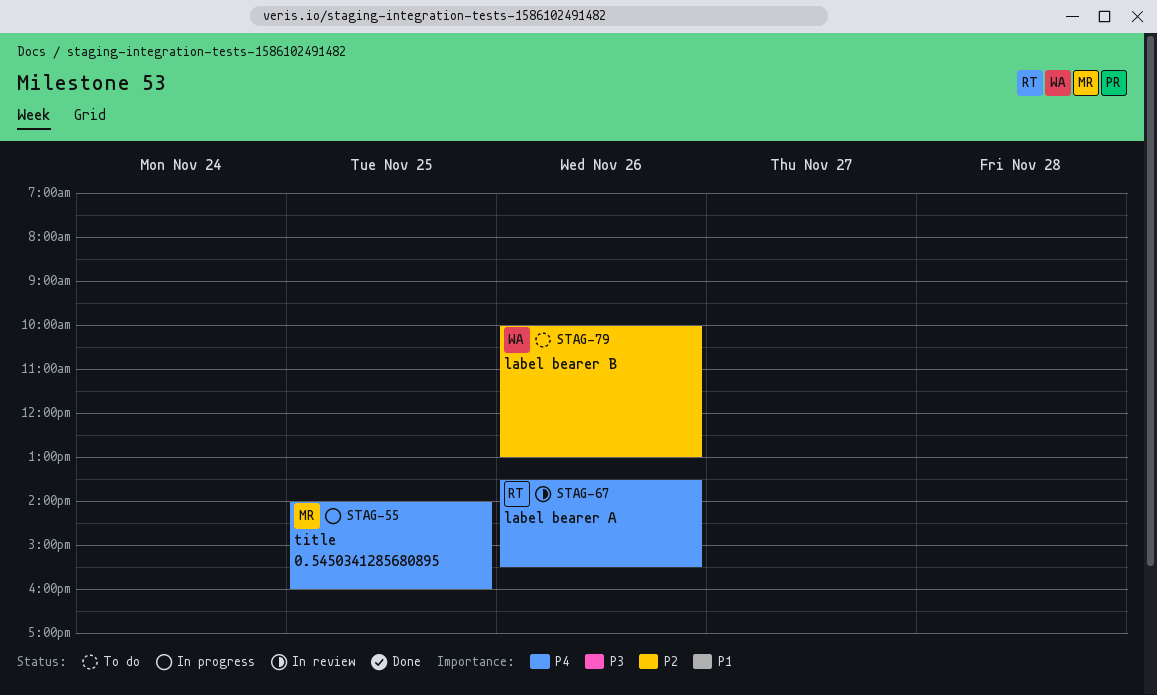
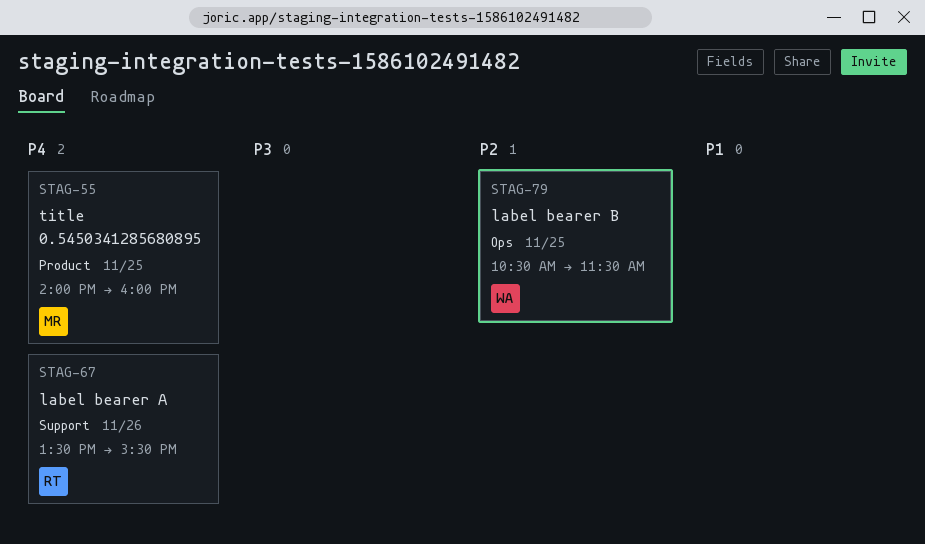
STAG-79, day: Nov 26 -> Nov 25
STAG-79, begins: 10:00 -> 10:30
STAG-79, ends: 13:00 -> 11:30

